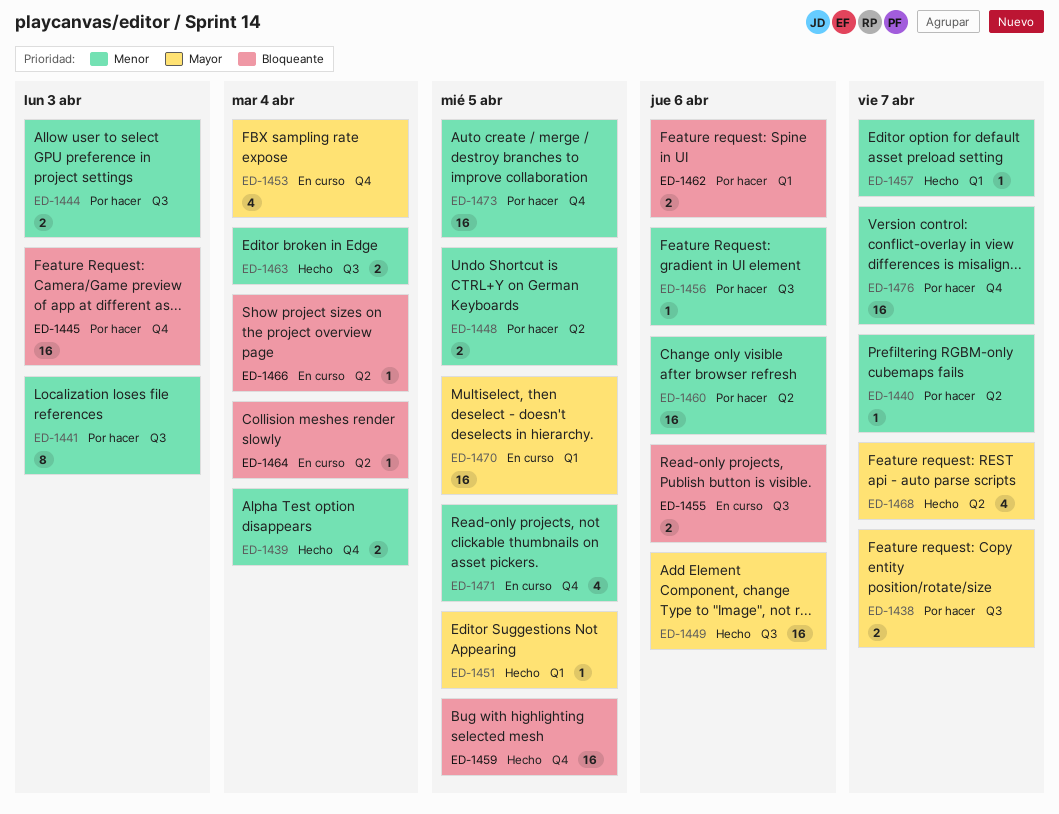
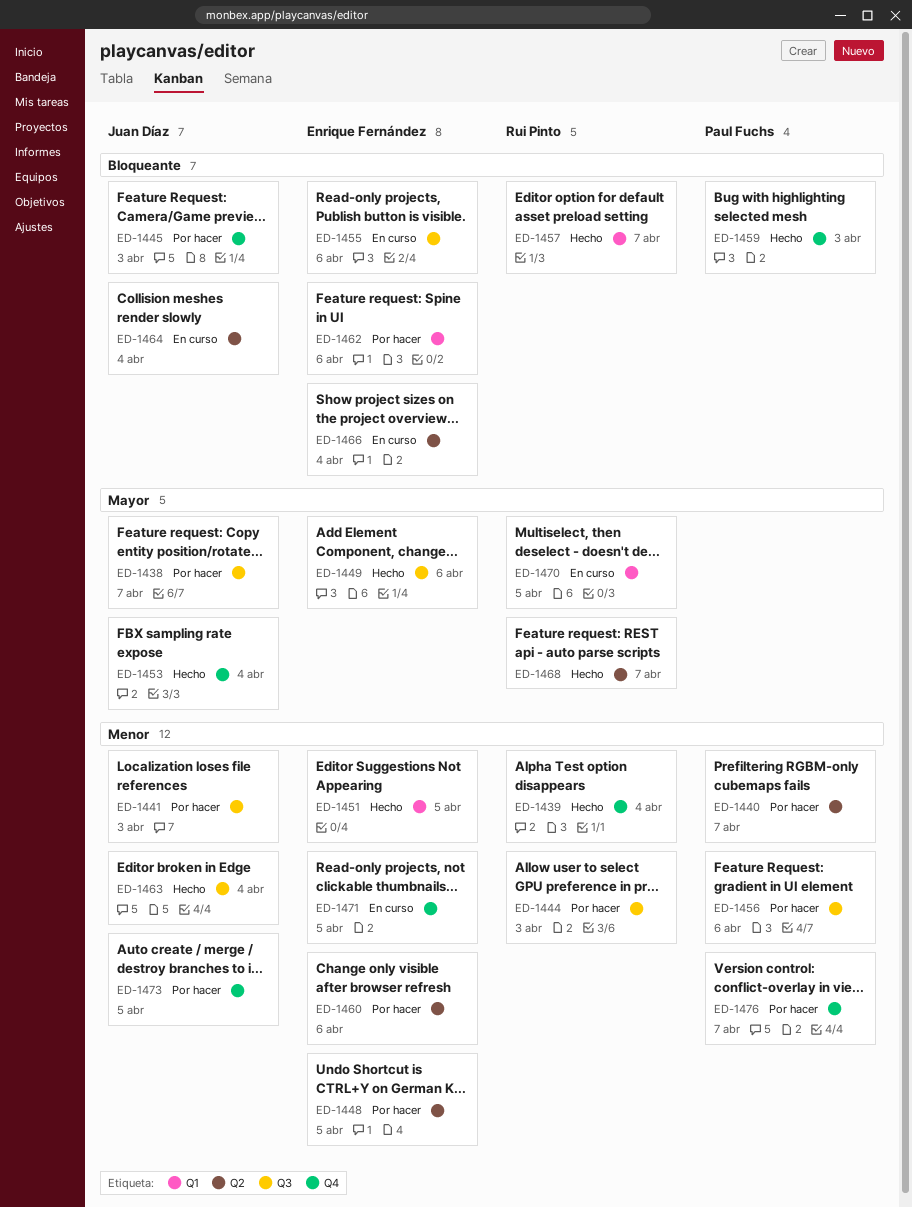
ED-1451, priority: Mayor -> Menor
ED-1453, status: En curso -> Hecho
ED-1457, priority: Menor -> Bloqueante
ED-1459, due: Apr 5 -> Apr 3

